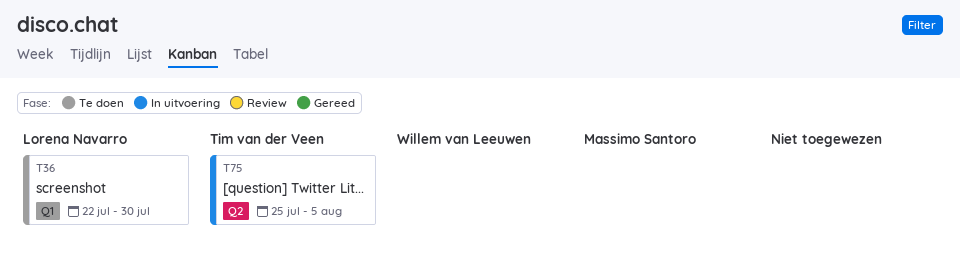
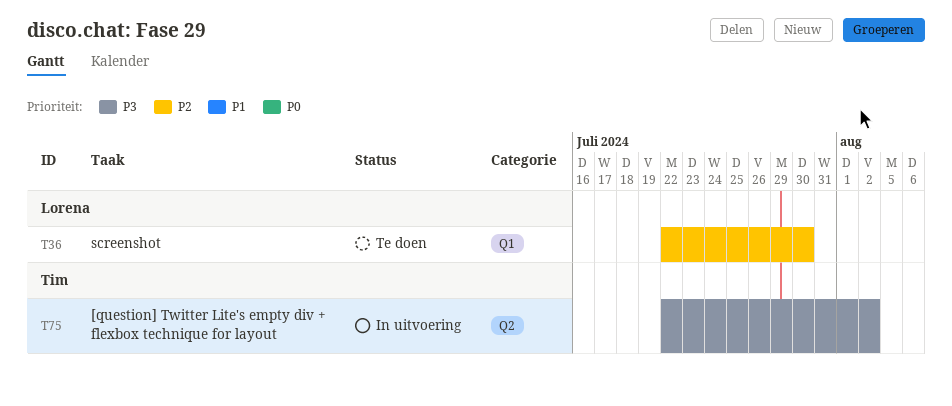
T75, start: Jul 25 -> Jul 22
T75, due: Aug 5 -> Aug 2

